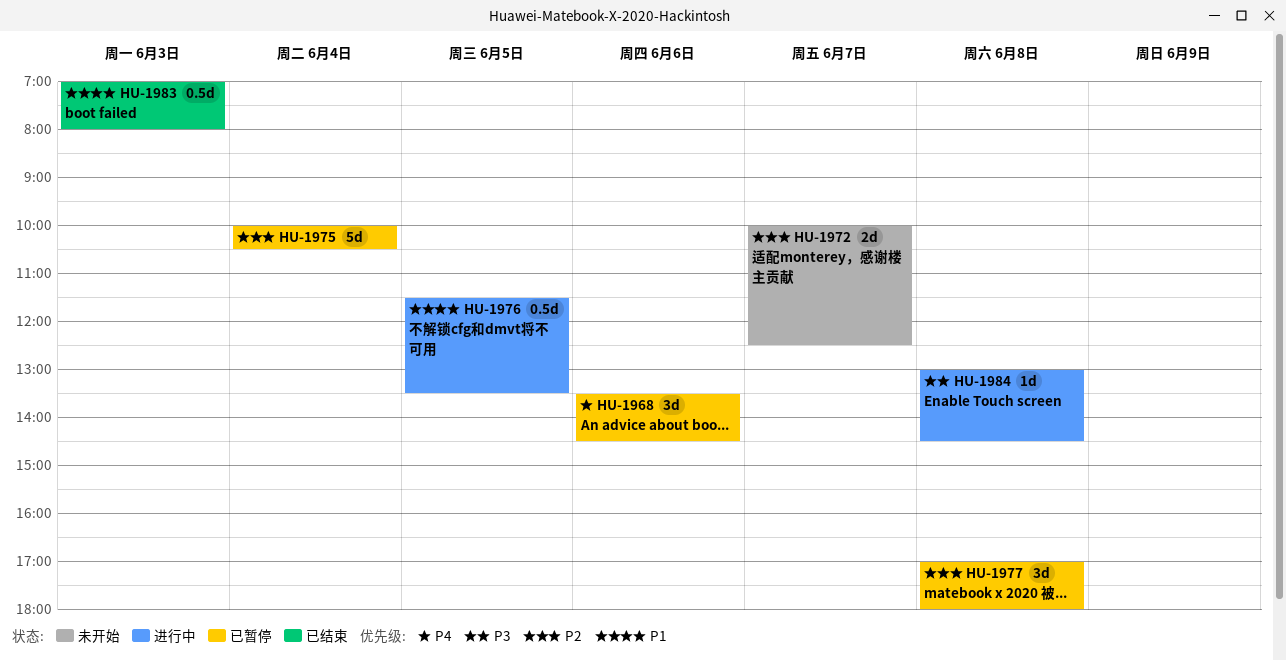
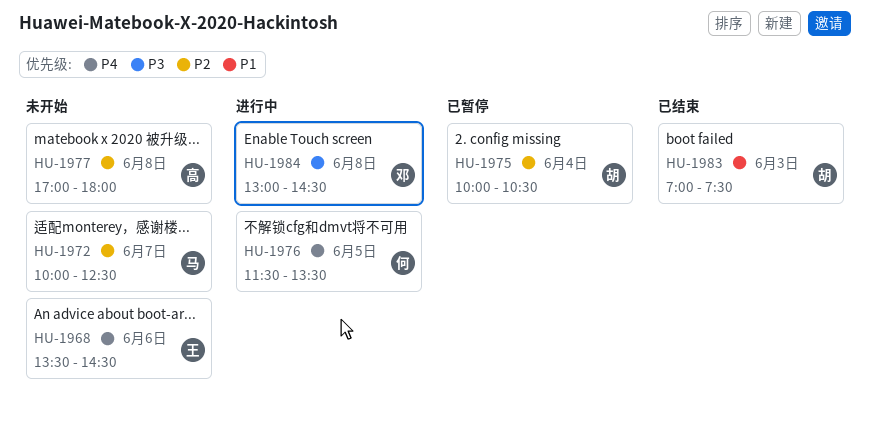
HU-1968, status: 已暂停 -> 未开始
HU-1976, priority: P1 -> P4
HU-1977, status: 已暂停 -> 未开始
HU-1983, ends: 08:00 -> 07:30

